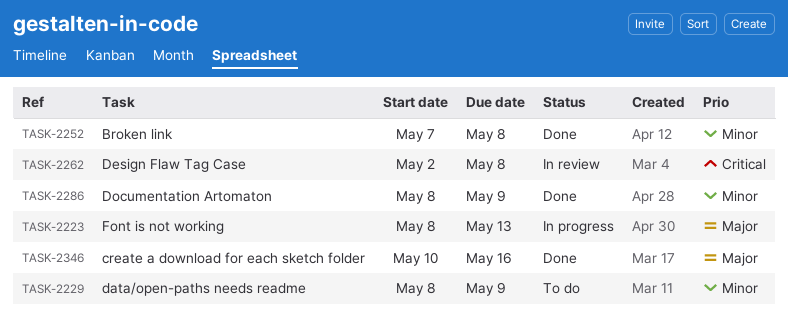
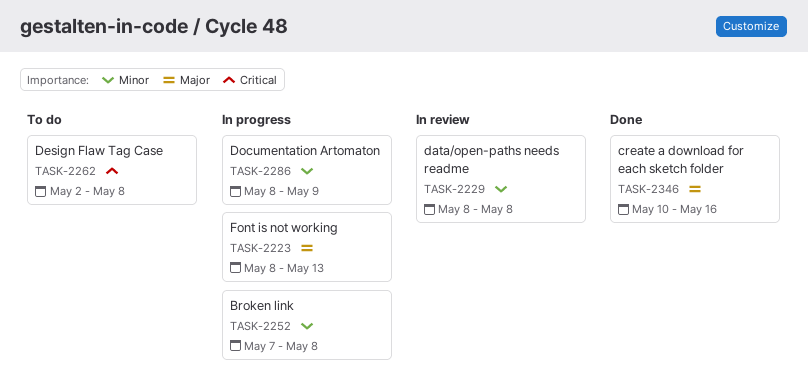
TASK-2229, status: To do -> In review
TASK-2229, due: May 9 -> May 8
TASK-2252, status: Done -> In progress
TASK-2262, status: In review -> To do
TASK-2286, status: Done -> In progress

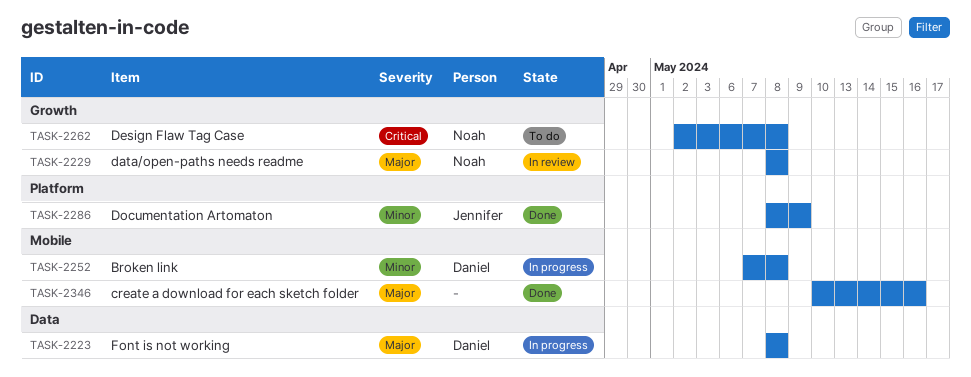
TASK-2223, due: May 13 -> May 8
TASK-2229, priority: Minor -> Major
TASK-2286, status: In progress -> Done

